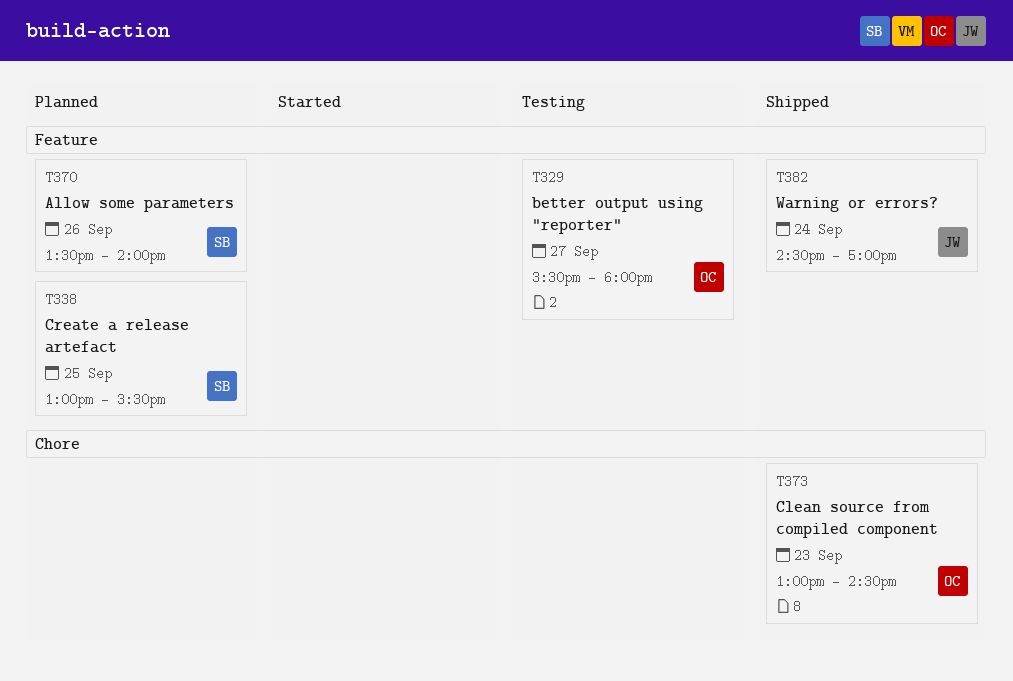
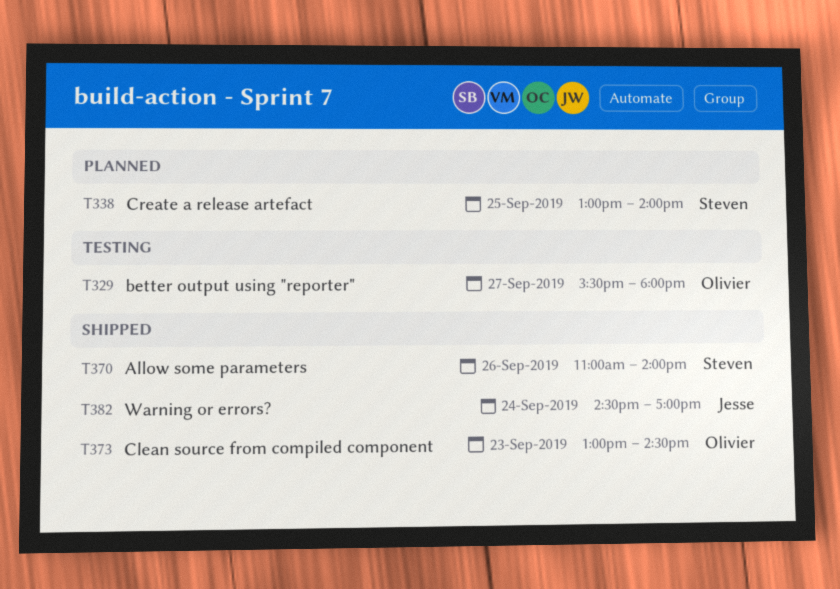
T338, ends: 15:30 -> 14:00
T370, status: Planned -> Shipped
T370, begins: 13:30 -> 11:00

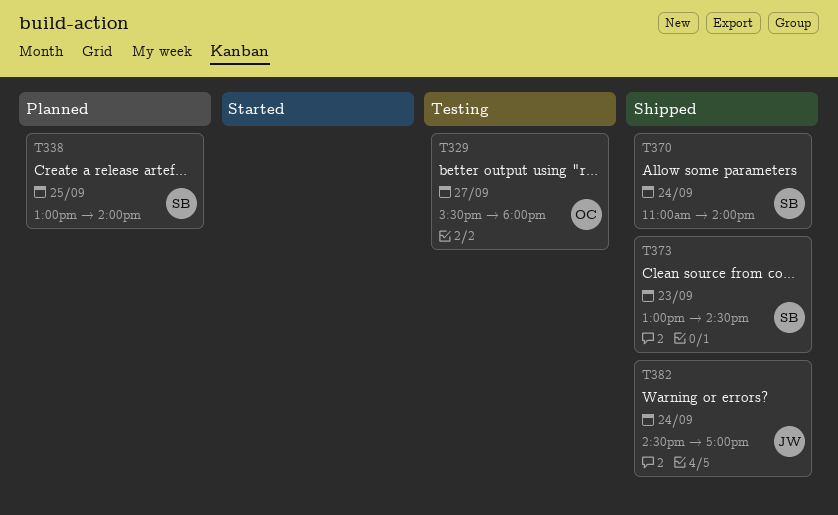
T370, day: Sep 26 -> Sep 24
T373, owner: Olivier -> Steven

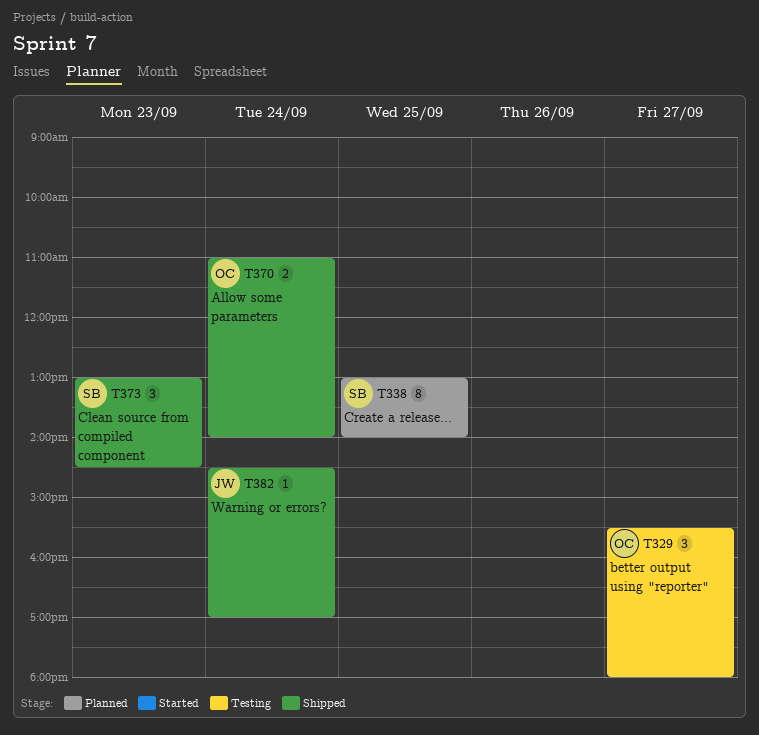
T370, owner: SB -> OC

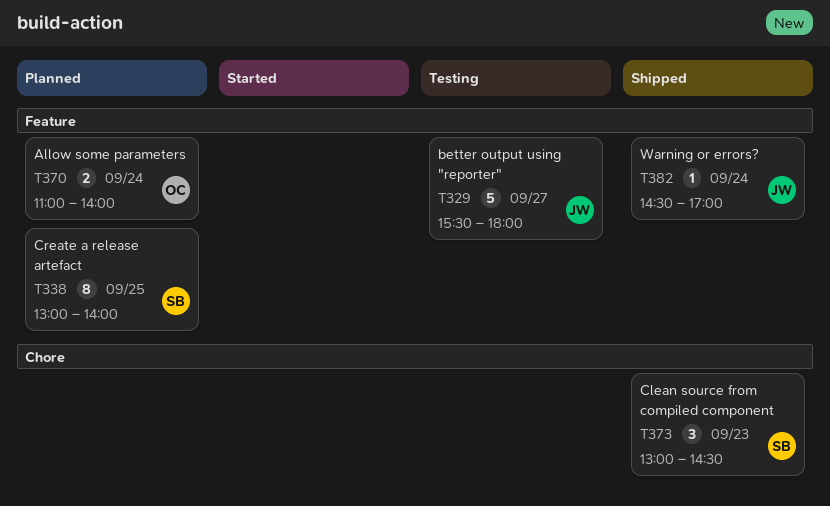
T329, owner: OC -> JW
T329, estimate: 3 -> 5
T370, status: Shipped -> Planned

